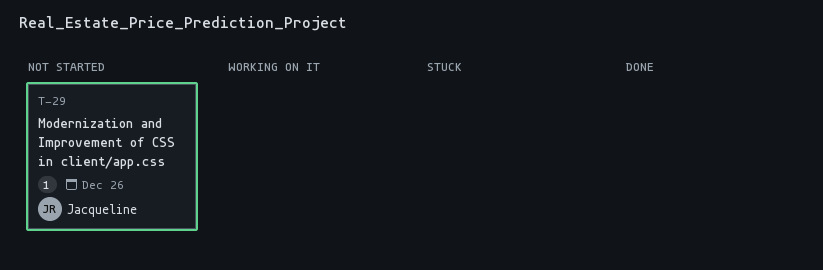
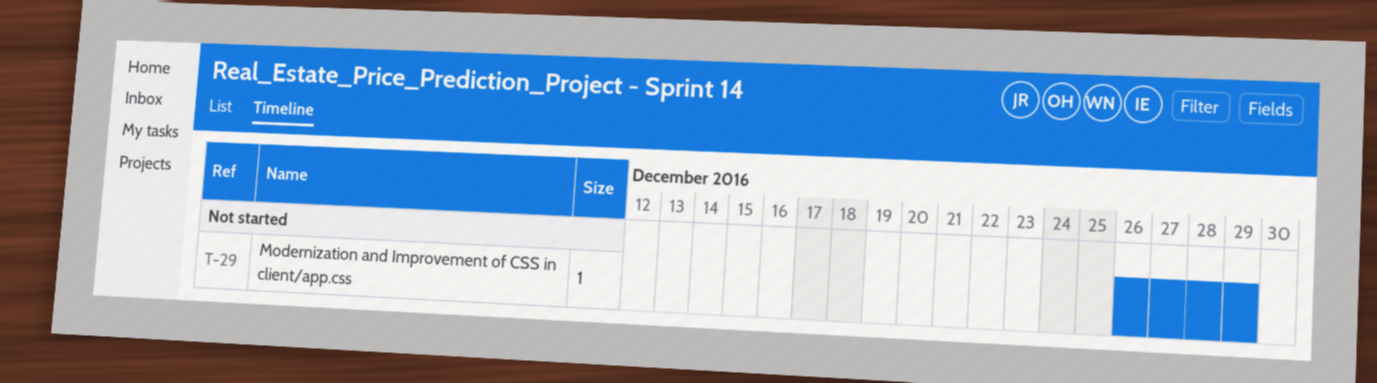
T-29, due: Dec 26 -> Dec 29

